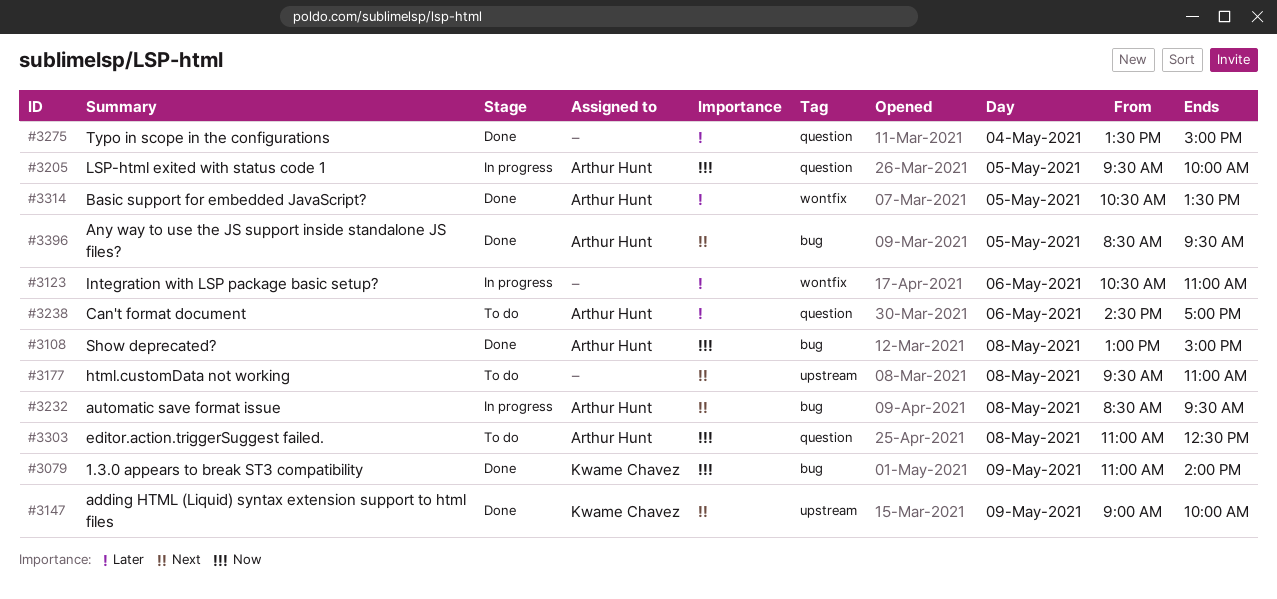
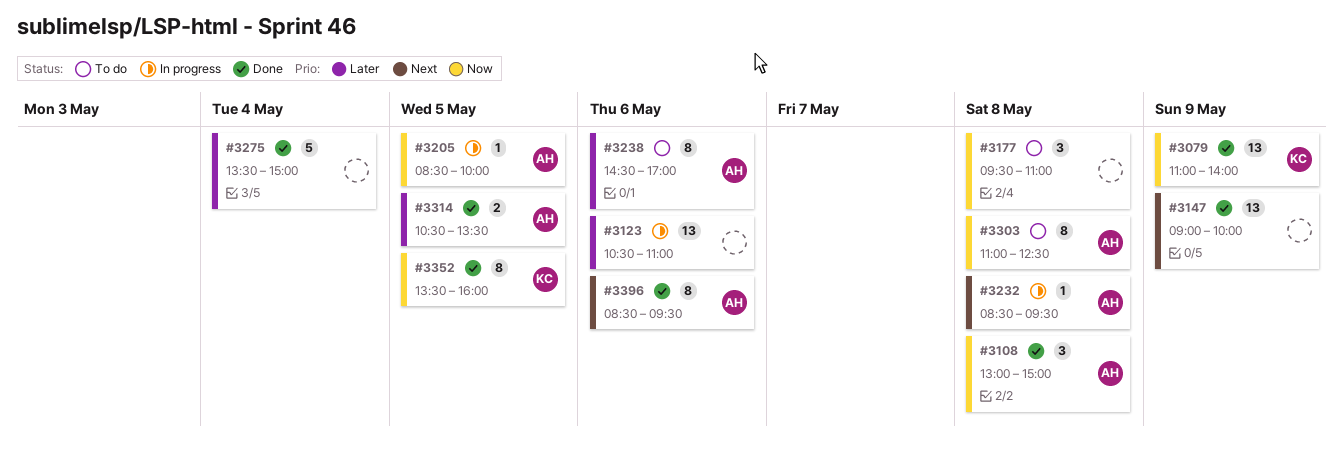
#3147, owner: Kwame Chavez -> none
#3177, priority: Next -> Now
#3205, begins: 09:30 -> 08:30
#3352: none -> present
#3396, day: May 5 -> May 6

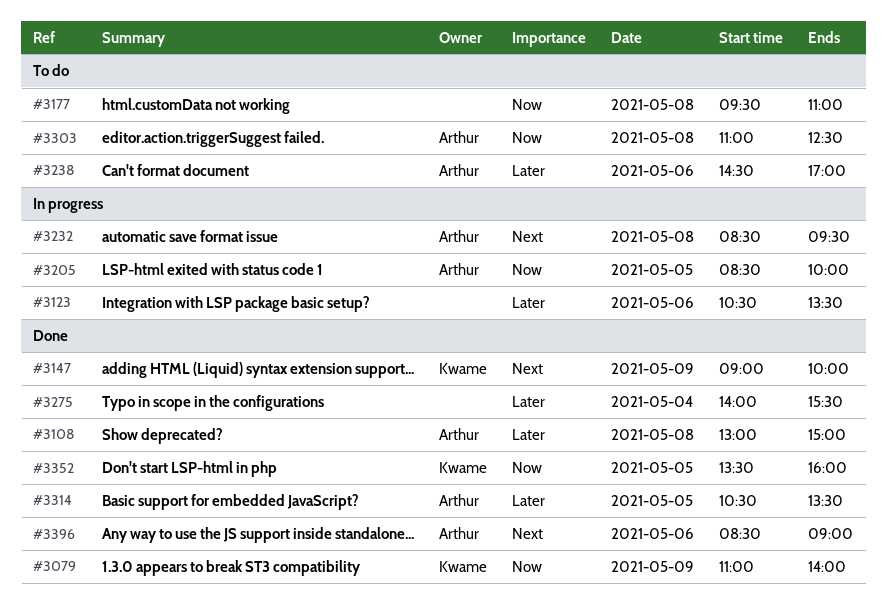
#3108, priority: Now -> Later
#3123, ends: 11:00 -> 13:30
#3147, owner: none -> Kwame
#3275, begins: 13:30 -> 14:00
#3275, ends: 15:00 -> 15:30
#3396, ends: 09:30 -> 09:00

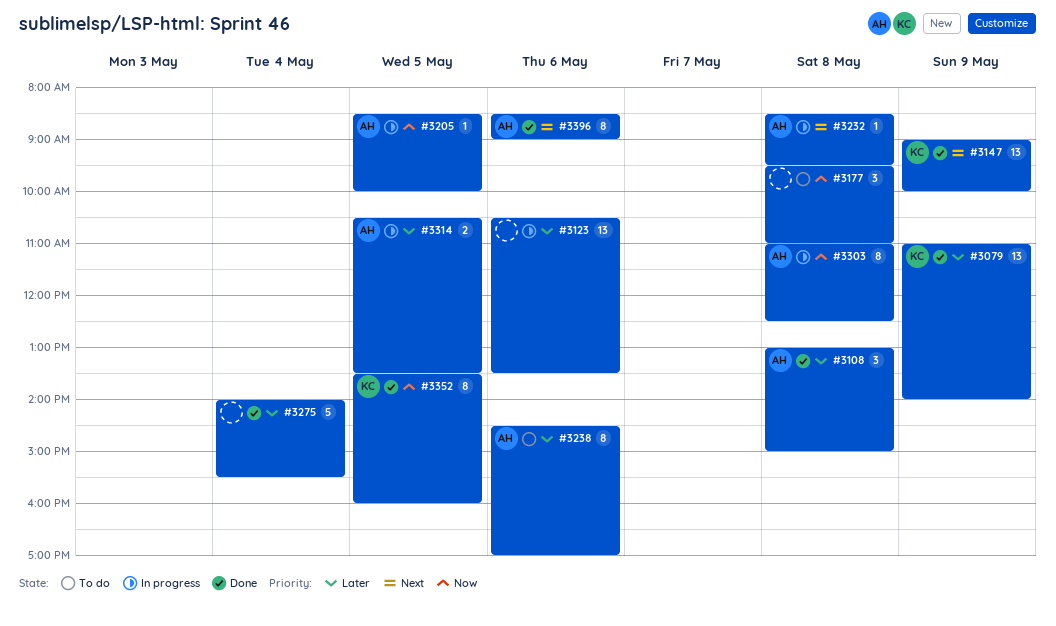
#3079, priority: Now -> Later
#3303, status: To do -> In progress
#3314, status: Done -> In progress

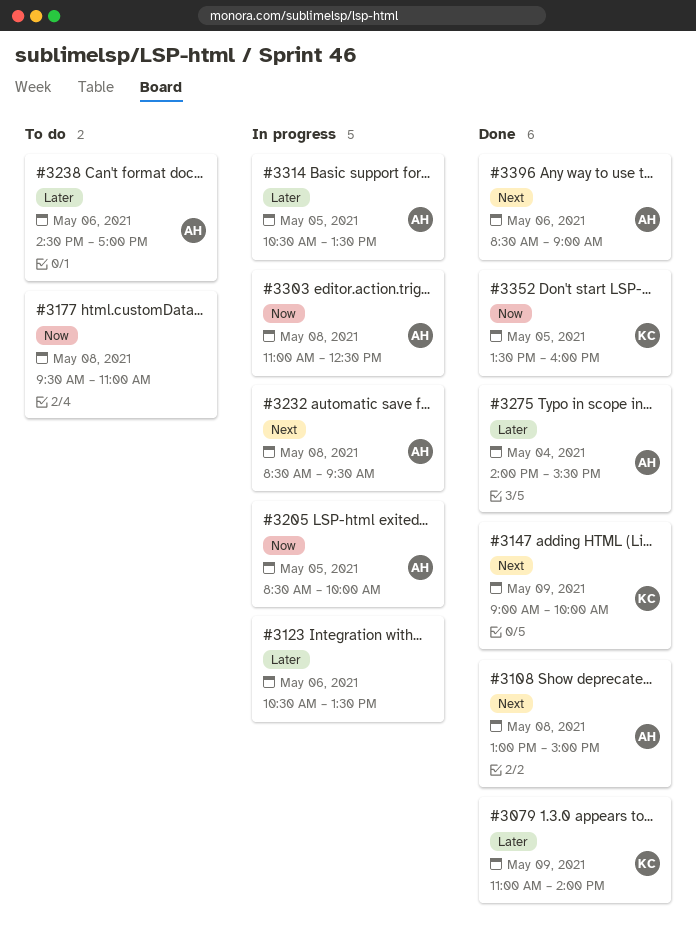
#3108, priority: Later -> Next
#3275, owner: none -> AH

